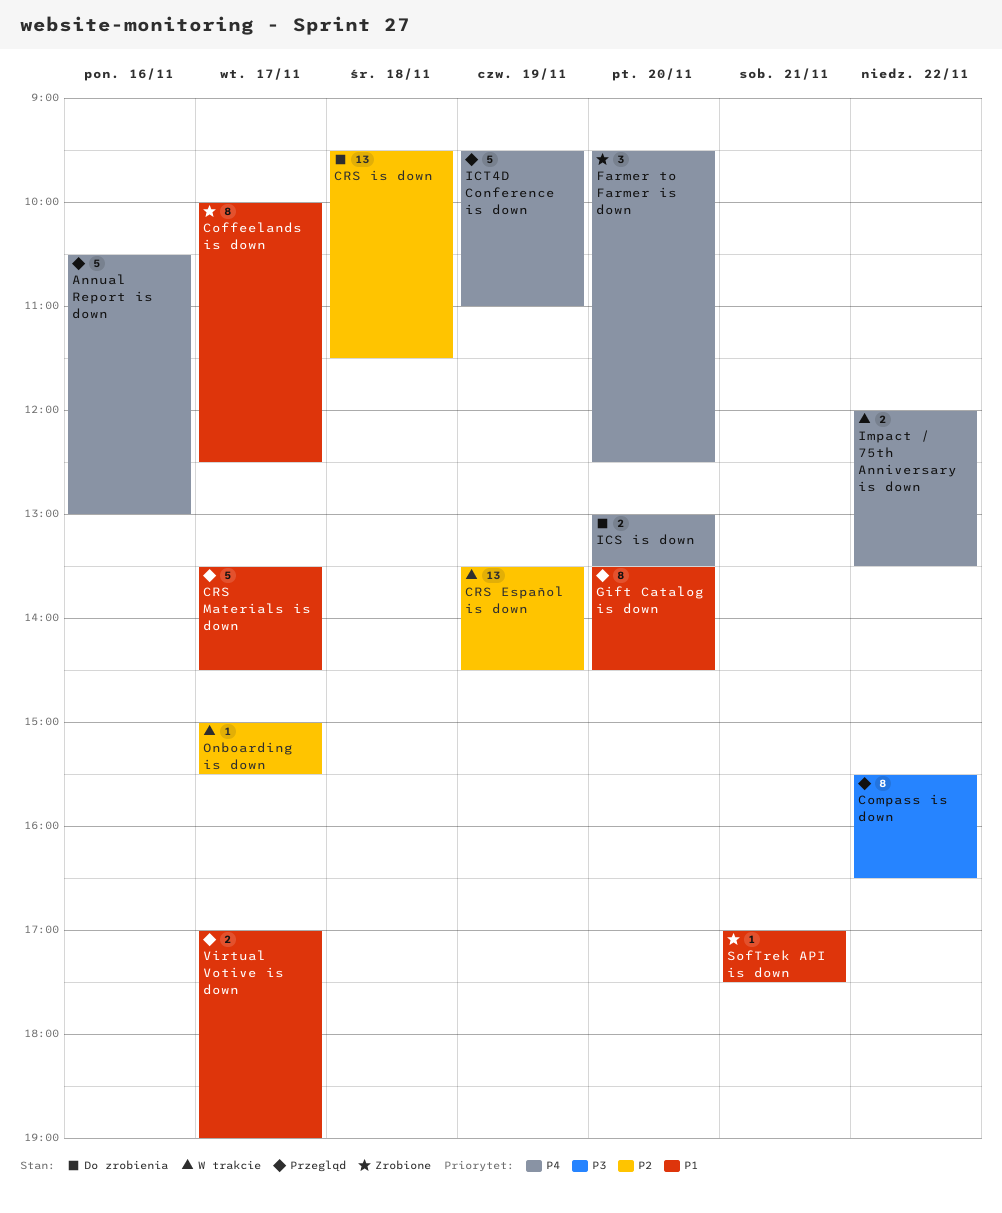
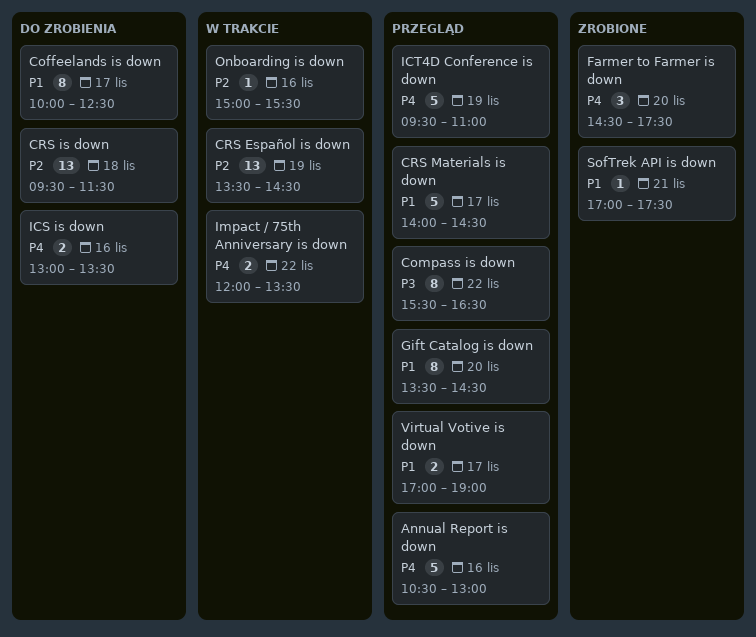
Coffeelands is down, status: Zrobione -> Do zrobienia
CRS Materials is down, begins: 13:30 -> 14:00
Farmer to Farmer is down, begins: 09:30 -> 14:30
Farmer to Farmer is down, ends: 12:30 -> 17:30
ICS is down, day: Nov 20 -> Nov 16
Onboarding is down, day: Nov 17 -> Nov 16

